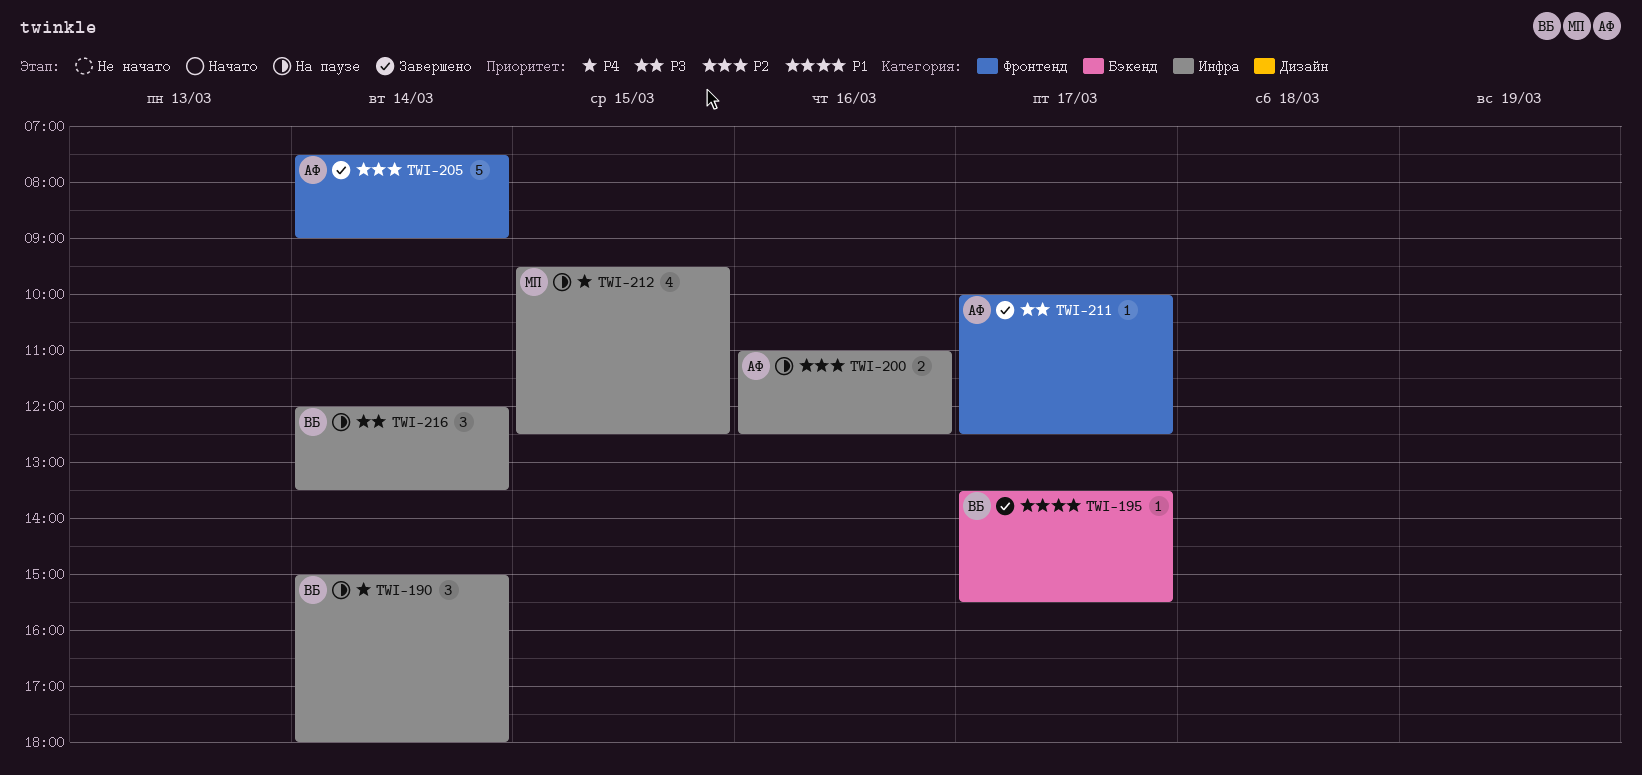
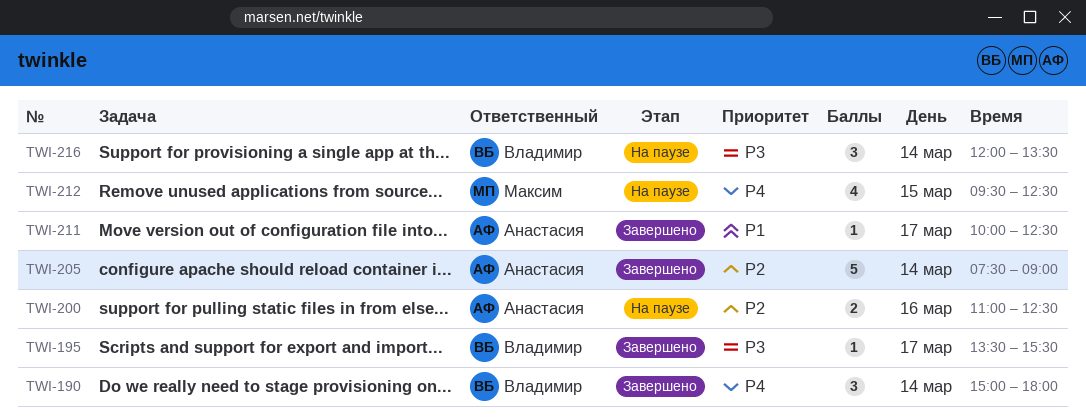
TWI-190, status: На паузе -> Завершено
TWI-195, priority: P1 -> P3
TWI-211, priority: P3 -> P1

